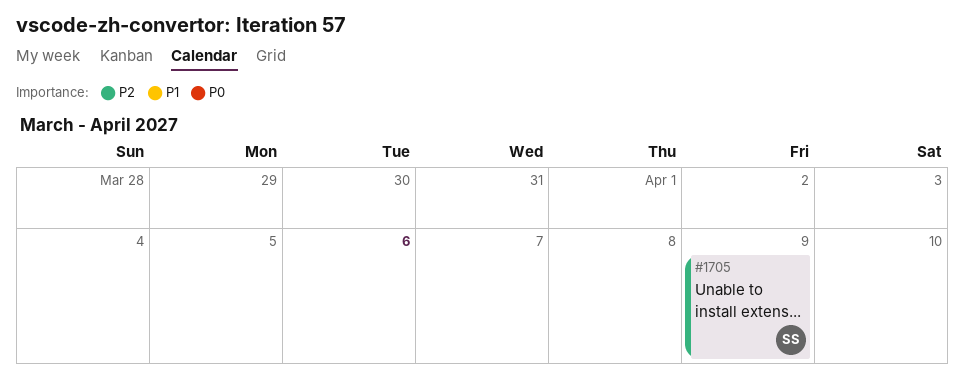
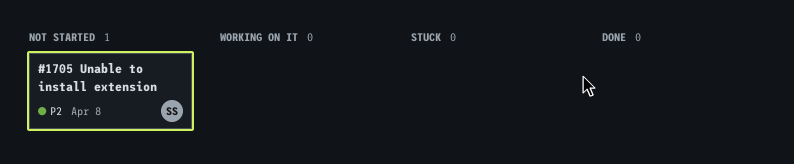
#1705, due: Apr 9 -> Apr 8

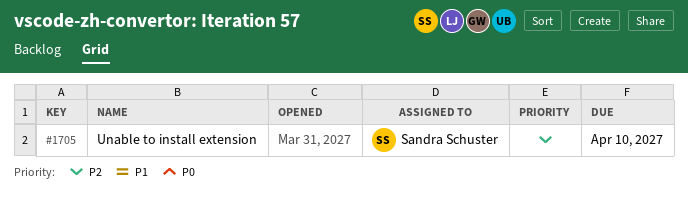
#1705, due: Apr 8 -> Apr 10

